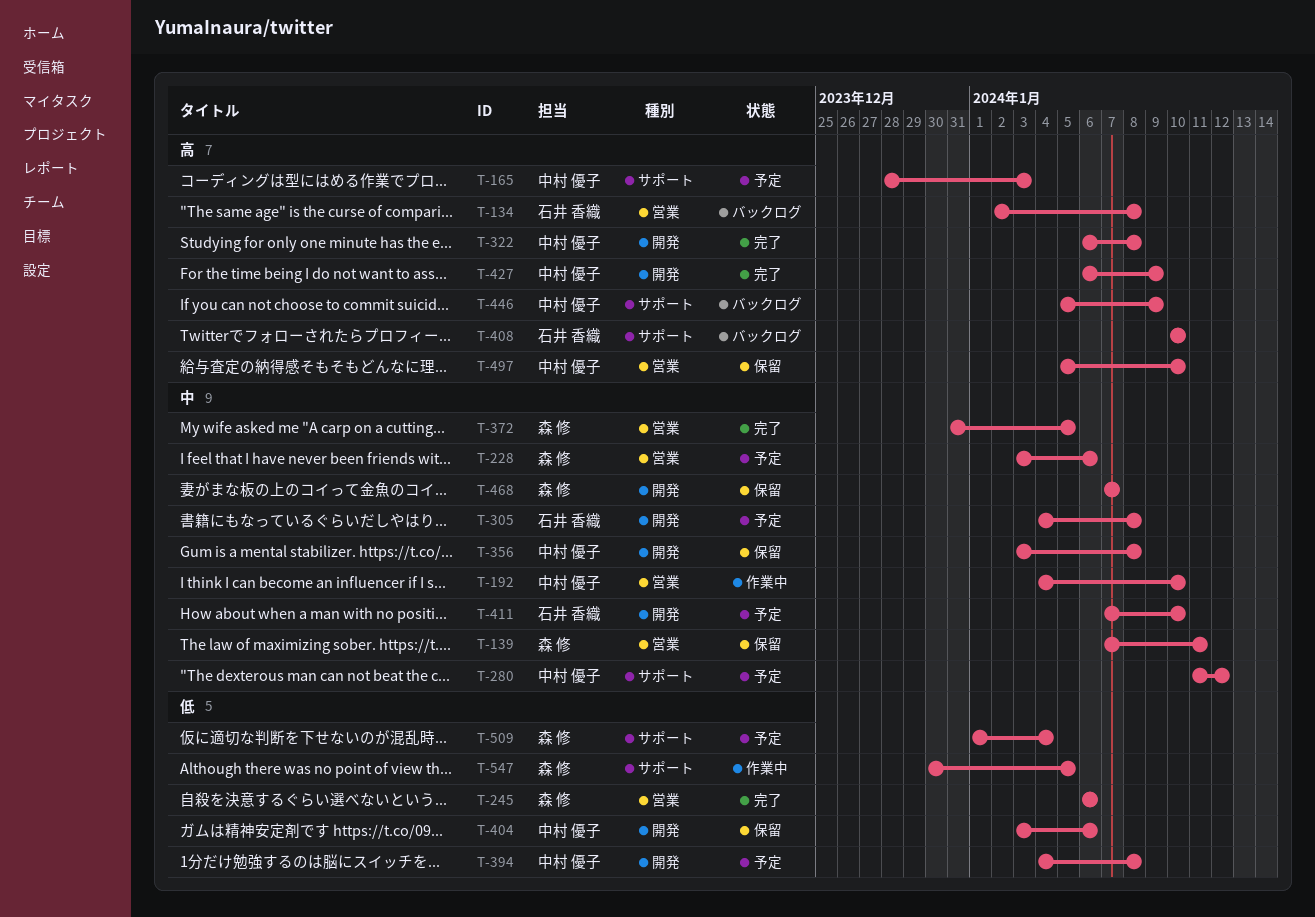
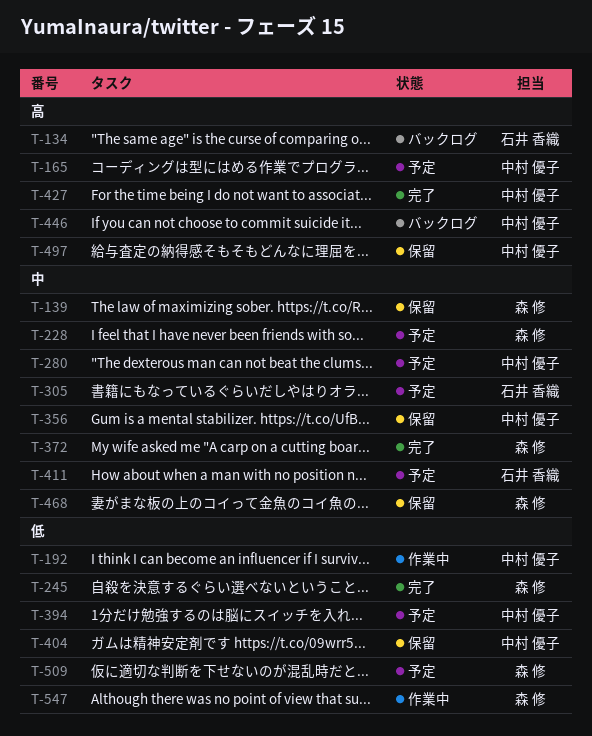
T-192, priority: 中 -> 低
T-322: present -> none
T-408: present -> none

